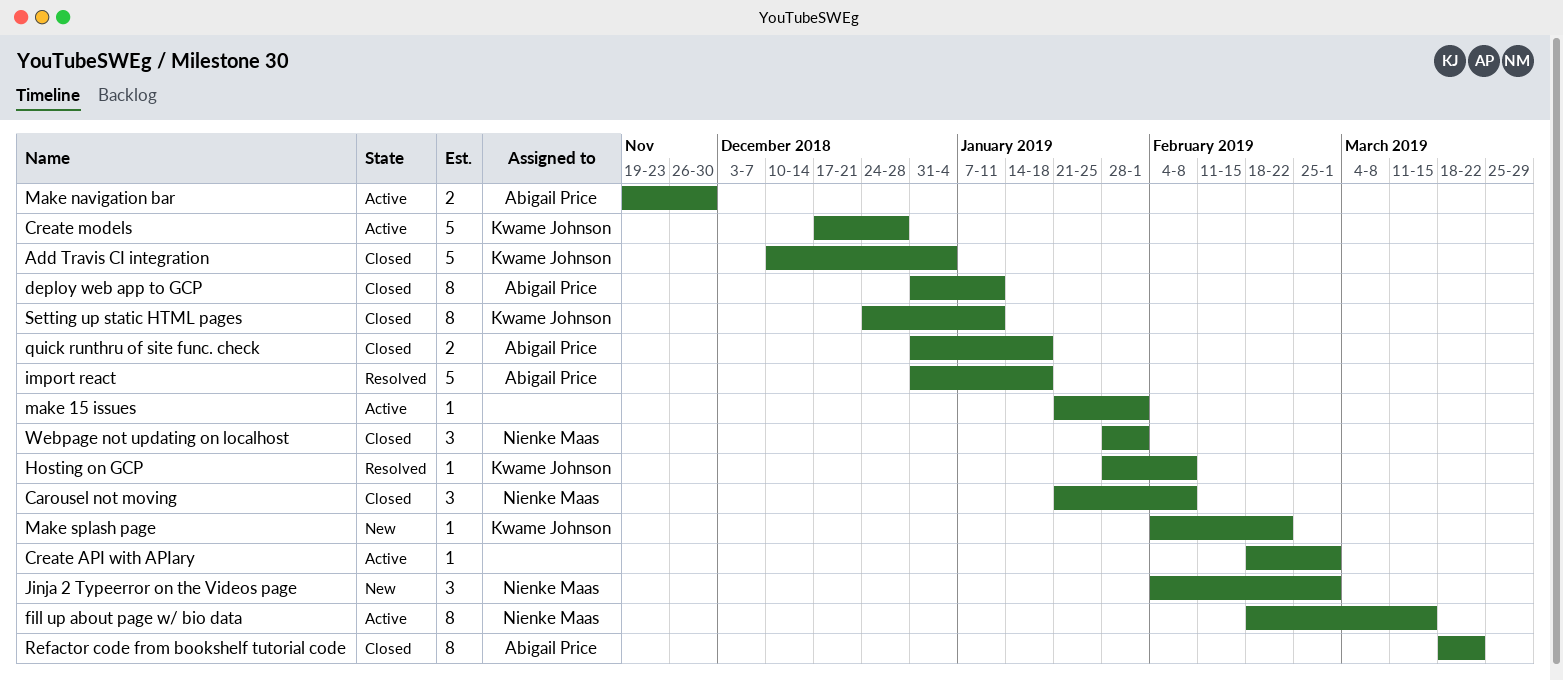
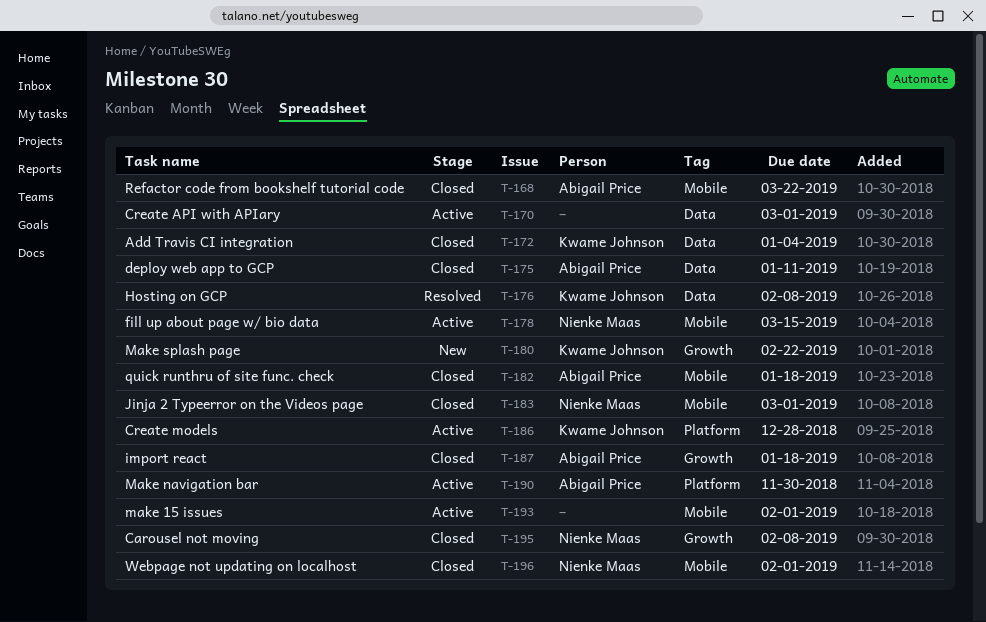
import react, status: Resolved -> Closed
Jinja 2 Typeerror on the Videos page, status: New -> Closed
Setting up static HTML pages: present -> none

